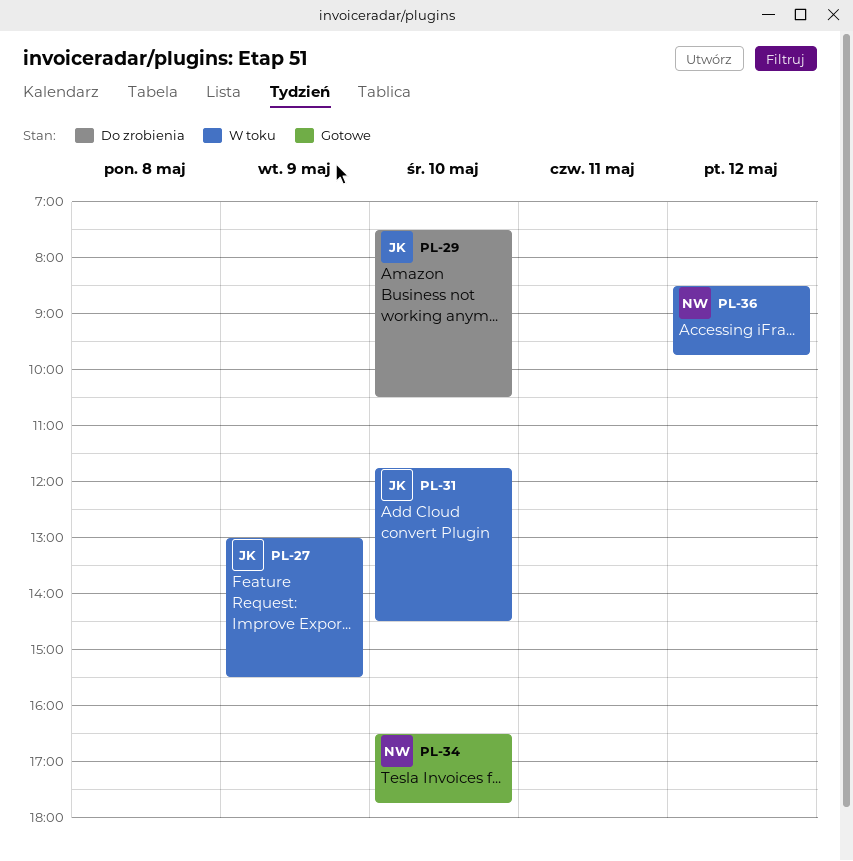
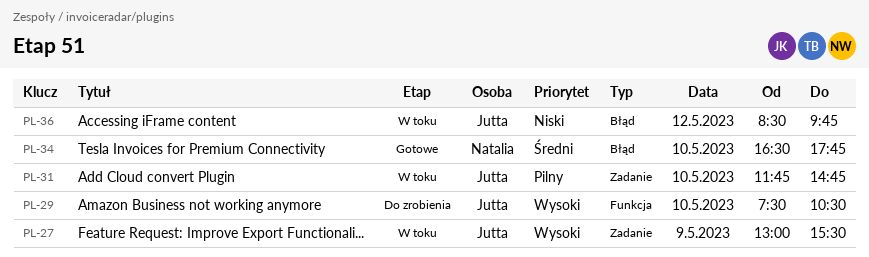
PL-31, ends: 14:30 -> 14:45
PL-36, owner: Natalia -> Jutta

